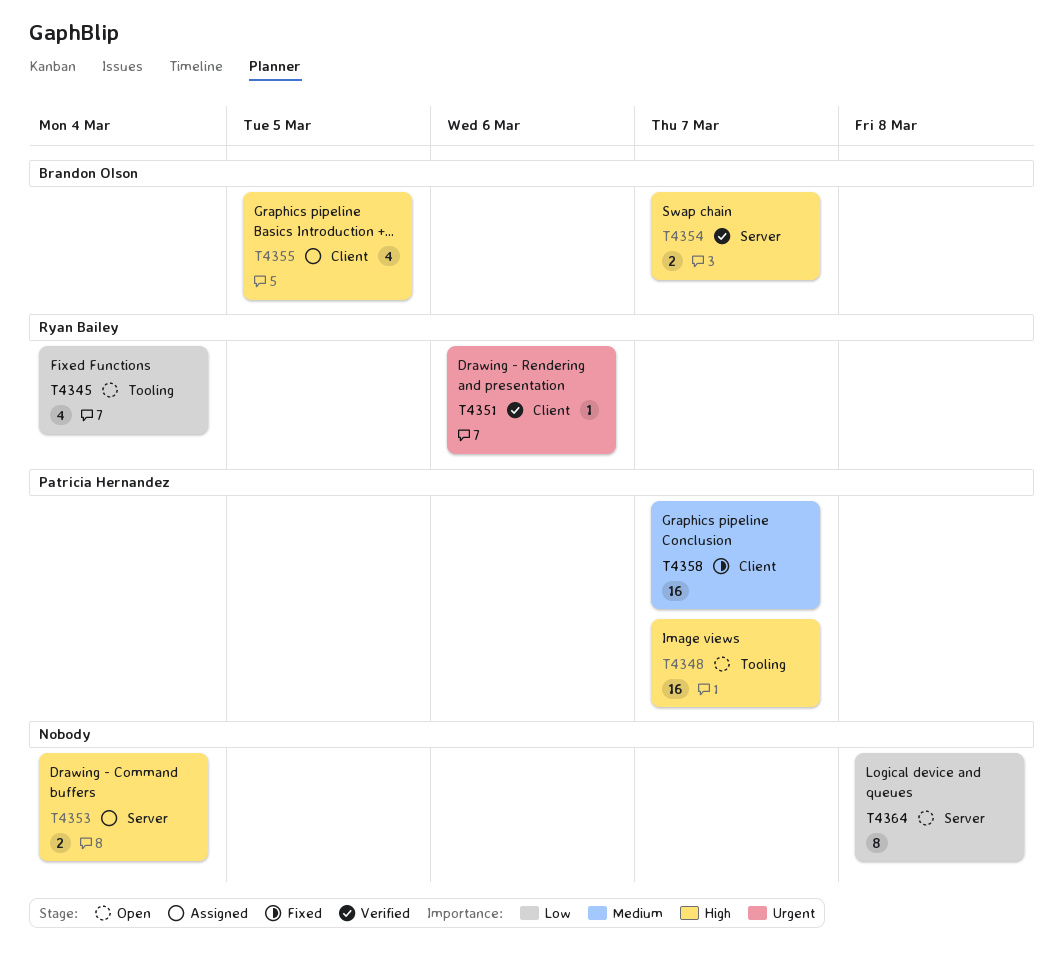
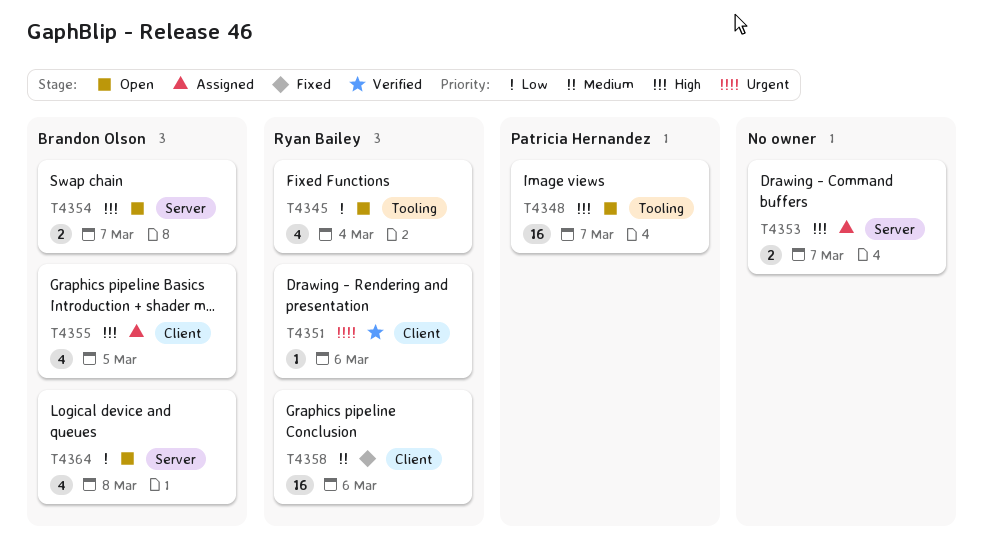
T4353, due: Mar 4 -> Mar 7
T4354, status: Verified -> Open
T4358, owner: Patricia Hernandez -> Ryan Bailey
T4358, due: Mar 7 -> Mar 6
T4364, owner: none -> Brandon Olson
T4364, estimate: 8 -> 4

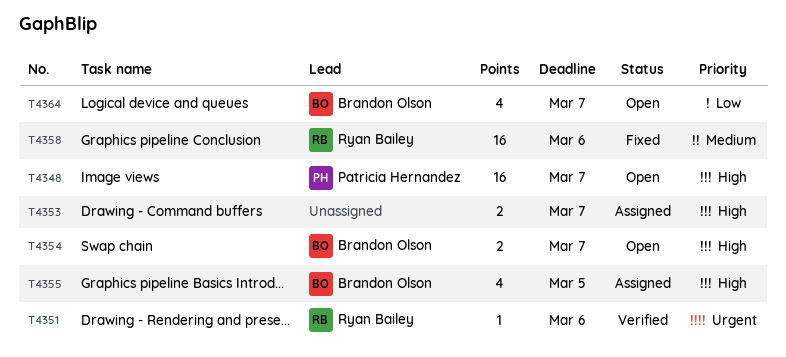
T4345: present -> none
T4364, due: Mar 8 -> Mar 7

